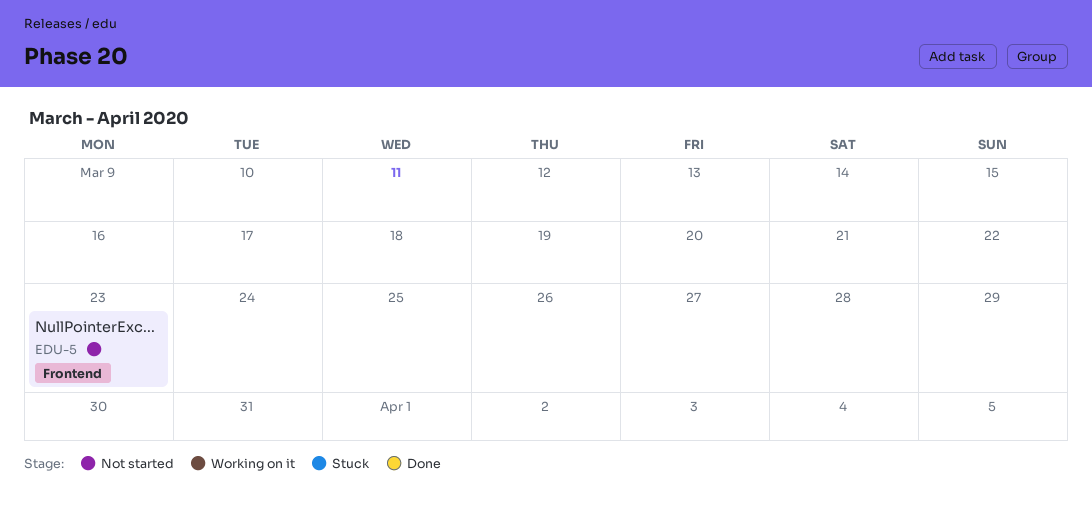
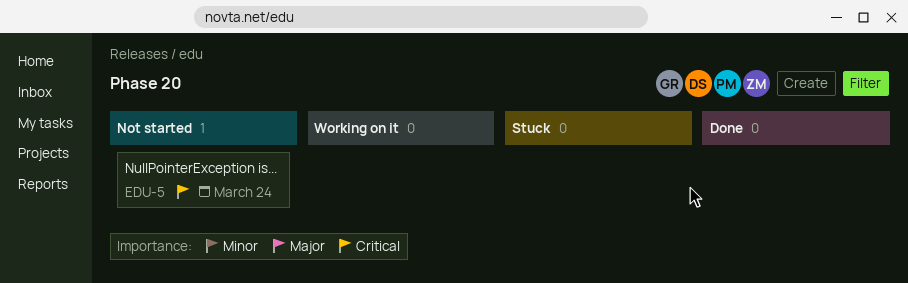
EDU-5, due: Mar 23 -> Mar 24

